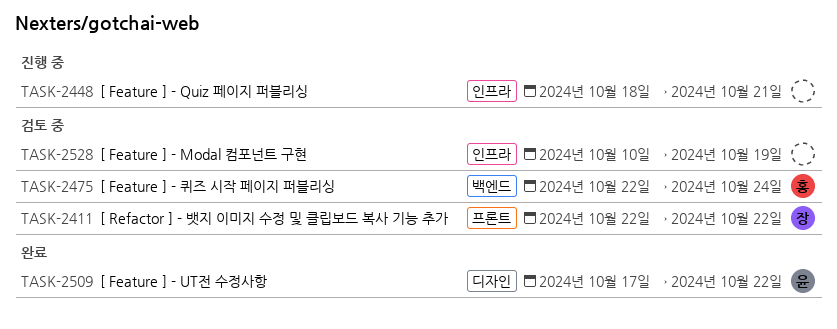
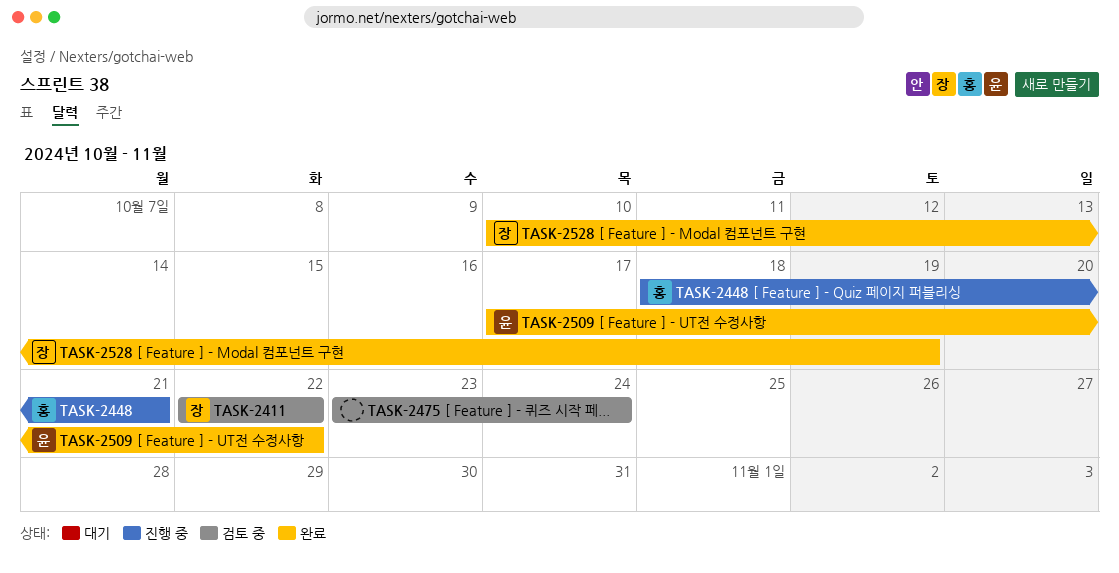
TASK-2448, owner: none -> 홍
TASK-2475, owner: 홍 -> none
TASK-2475, start: Oct 22 -> Oct 23
TASK-2528, status: 검토 중 -> 완료
TASK-2528, owner: none -> 장

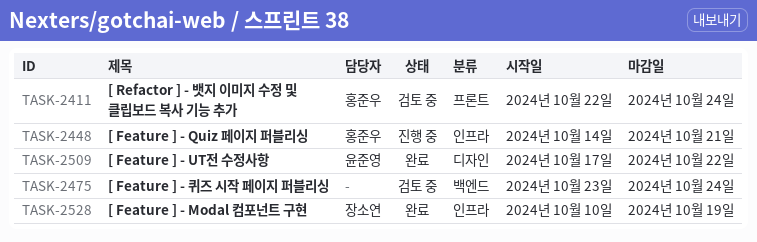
TASK-2411, owner: 장소연 -> 홍준우
TASK-2411, due: Oct 22 -> Oct 24
TASK-2448, start: Oct 18 -> Oct 14

